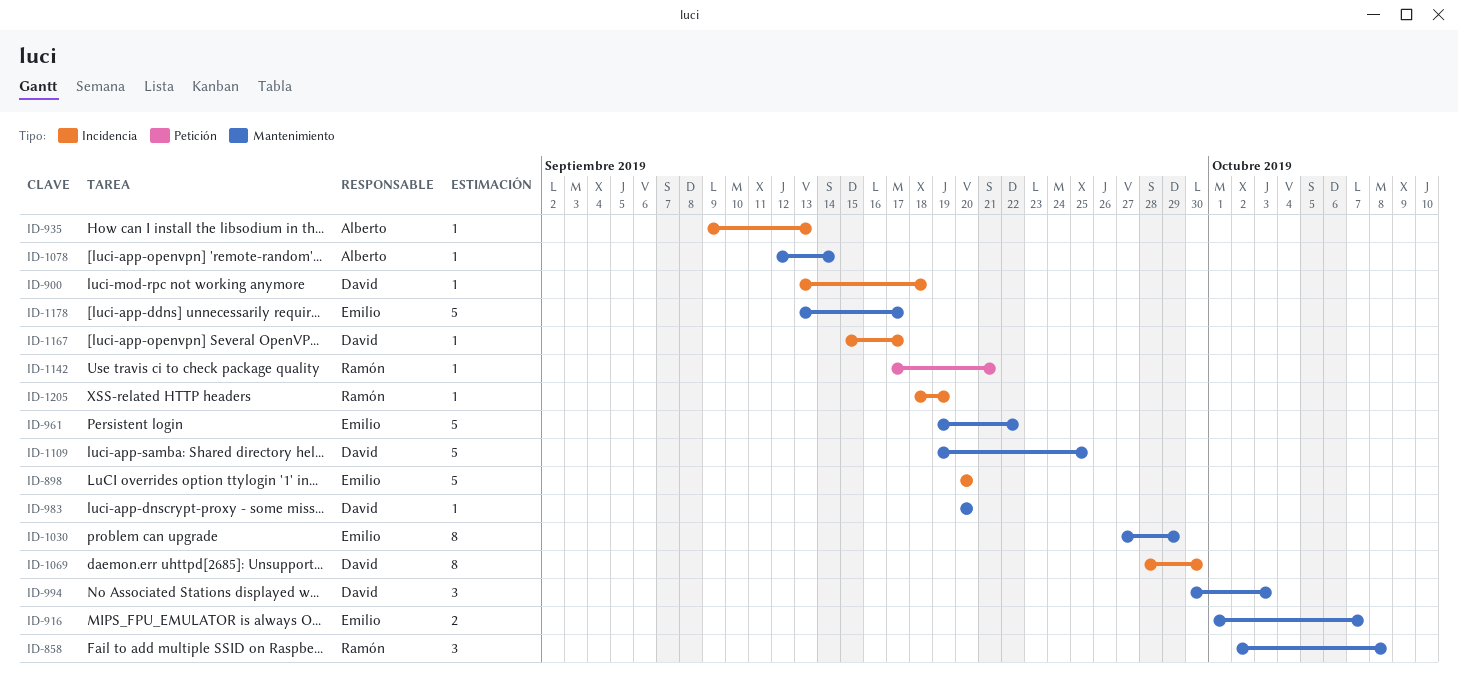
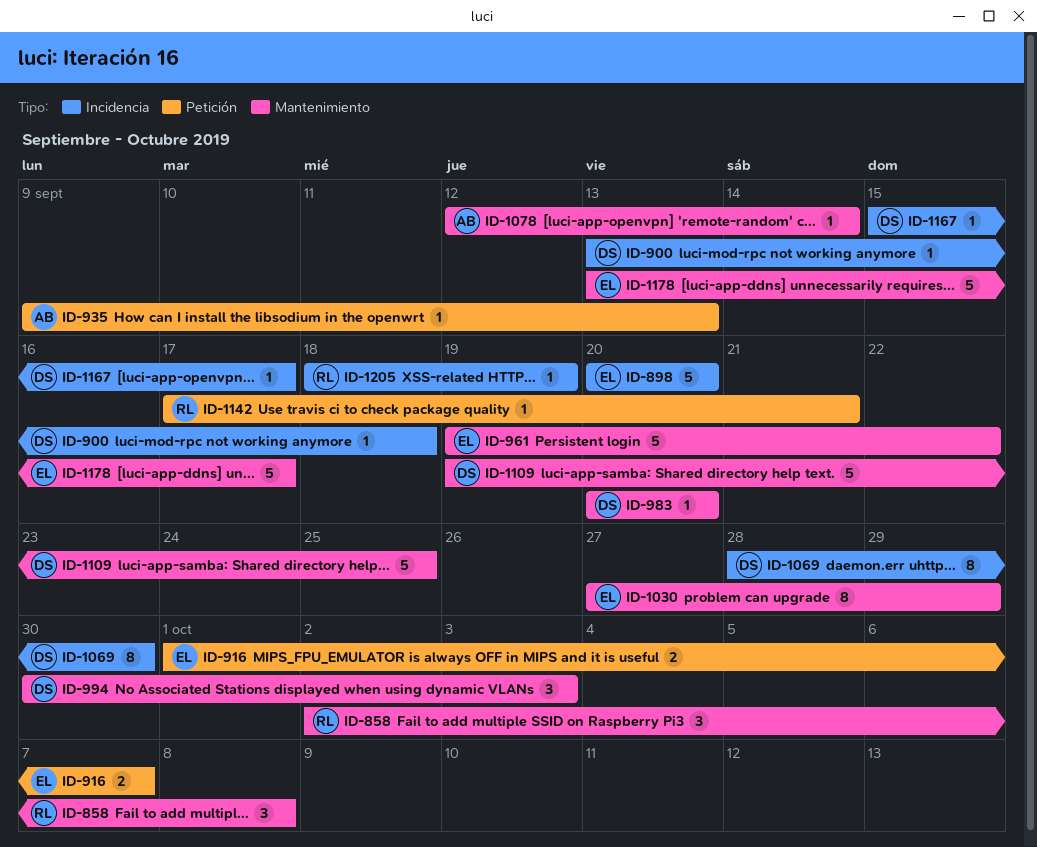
ID-916, label: Mantenimiento -> Petición
ID-935, label: Incidencia -> Petición

